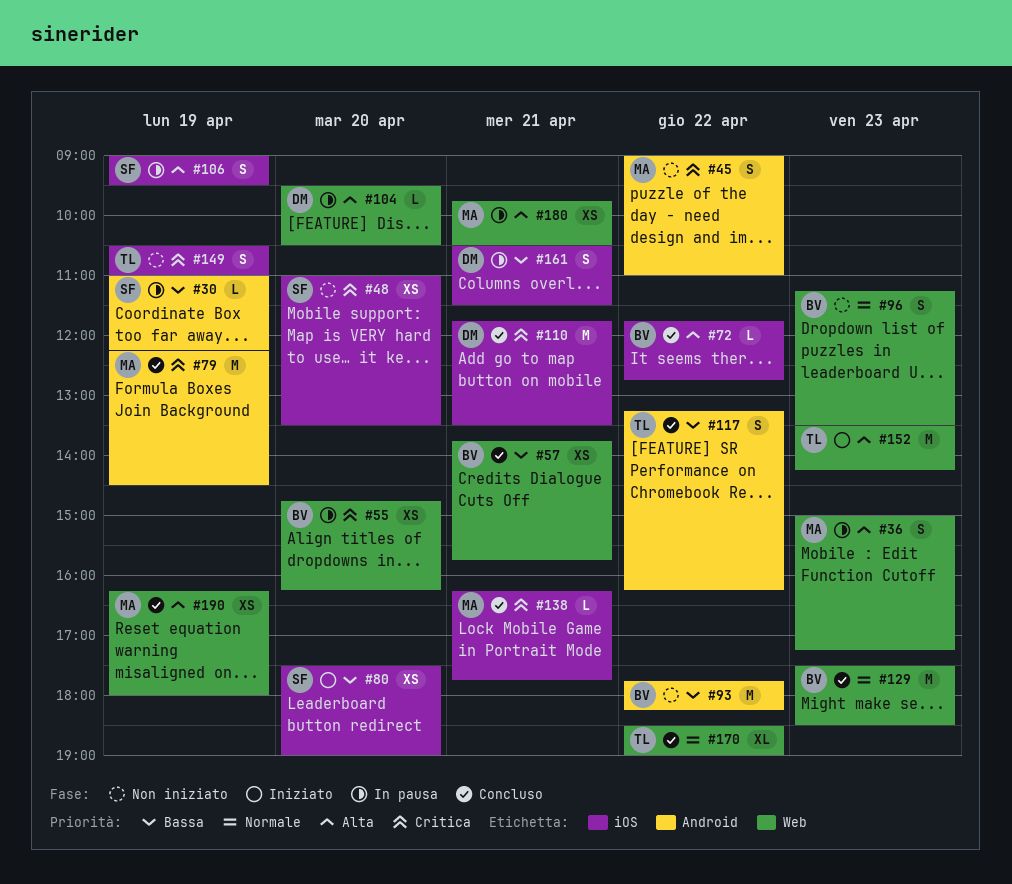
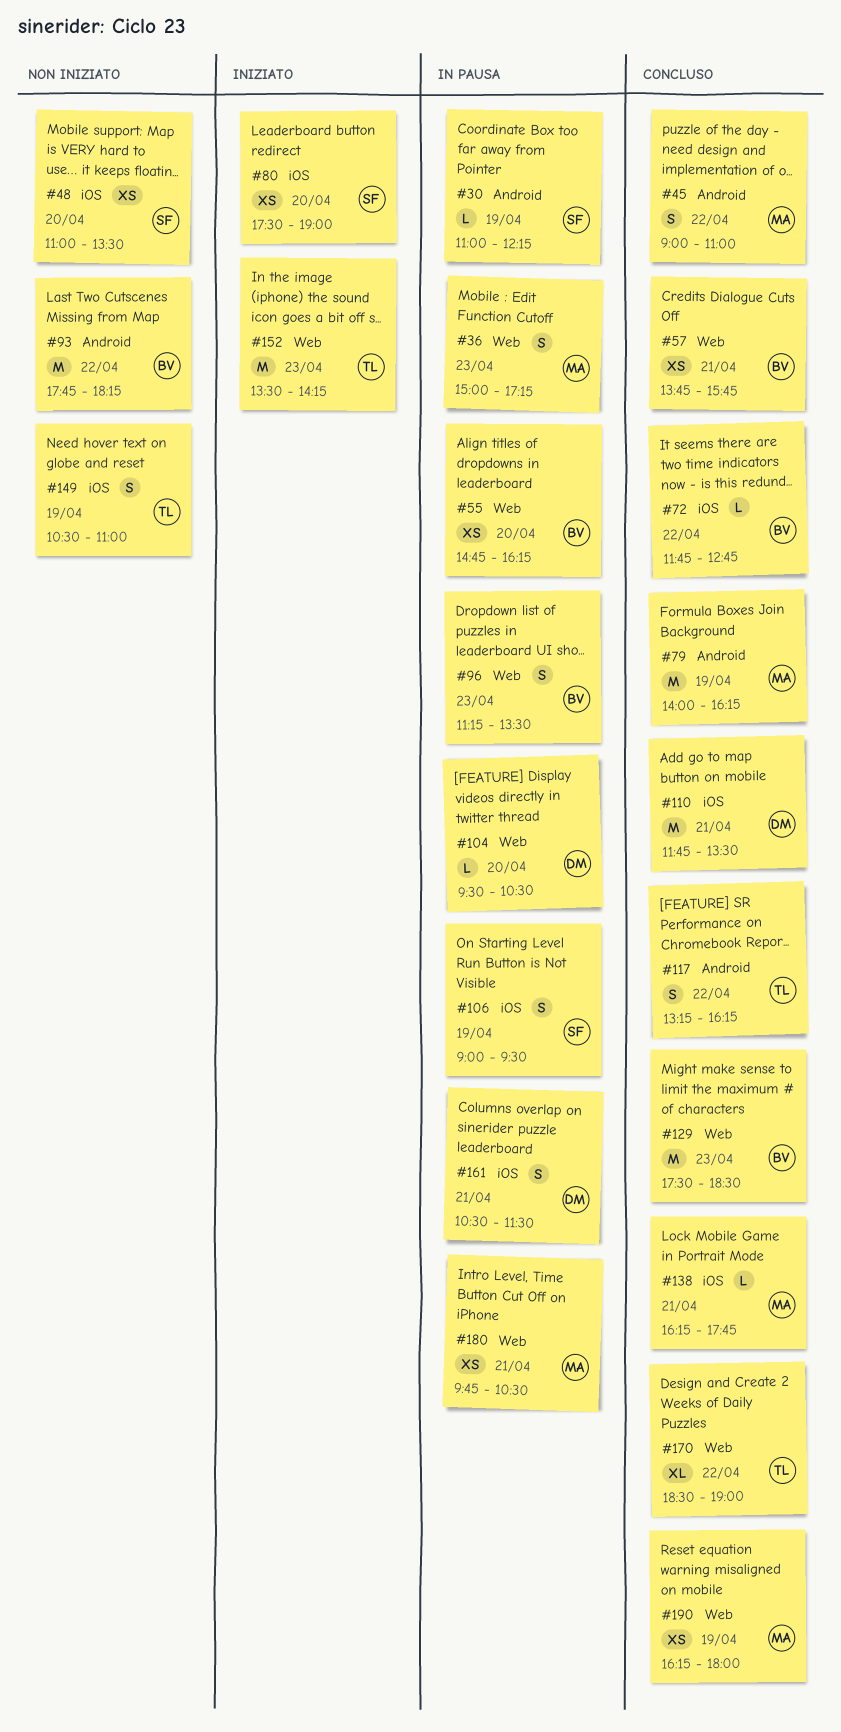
#45, status: Non iniziato -> Concluso
#79, begins: 12:15 -> 14:00
#79, ends: 14:30 -> 16:15
#96, status: Non iniziato -> In pausa

